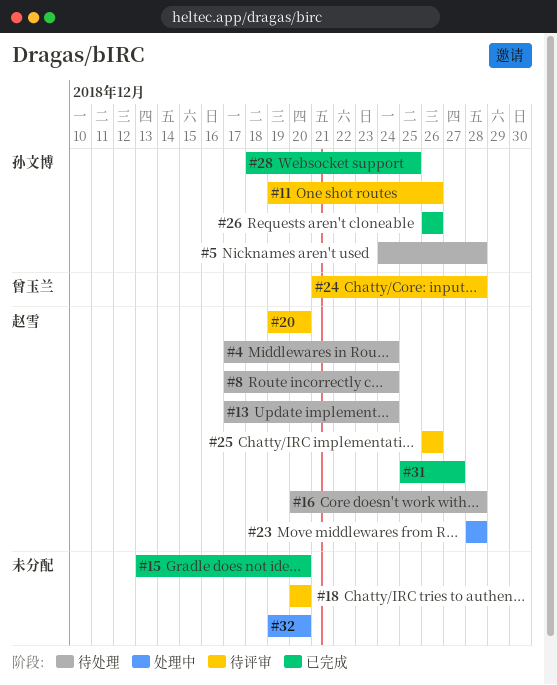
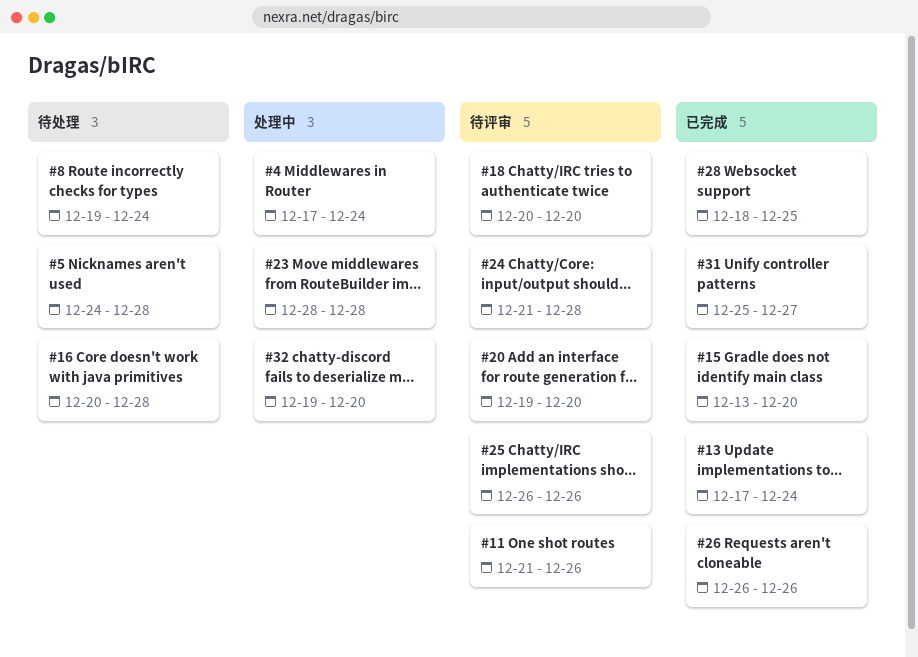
#4, status: 待处理 -> 处理中
#8, start: Dec 17 -> Dec 19
#11, start: Dec 19 -> Dec 21
#13, status: 待处理 -> 已完成

